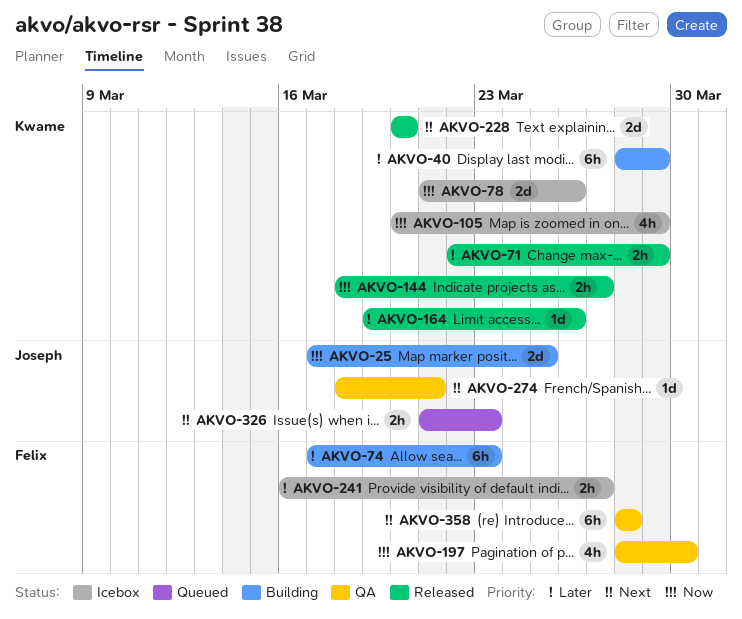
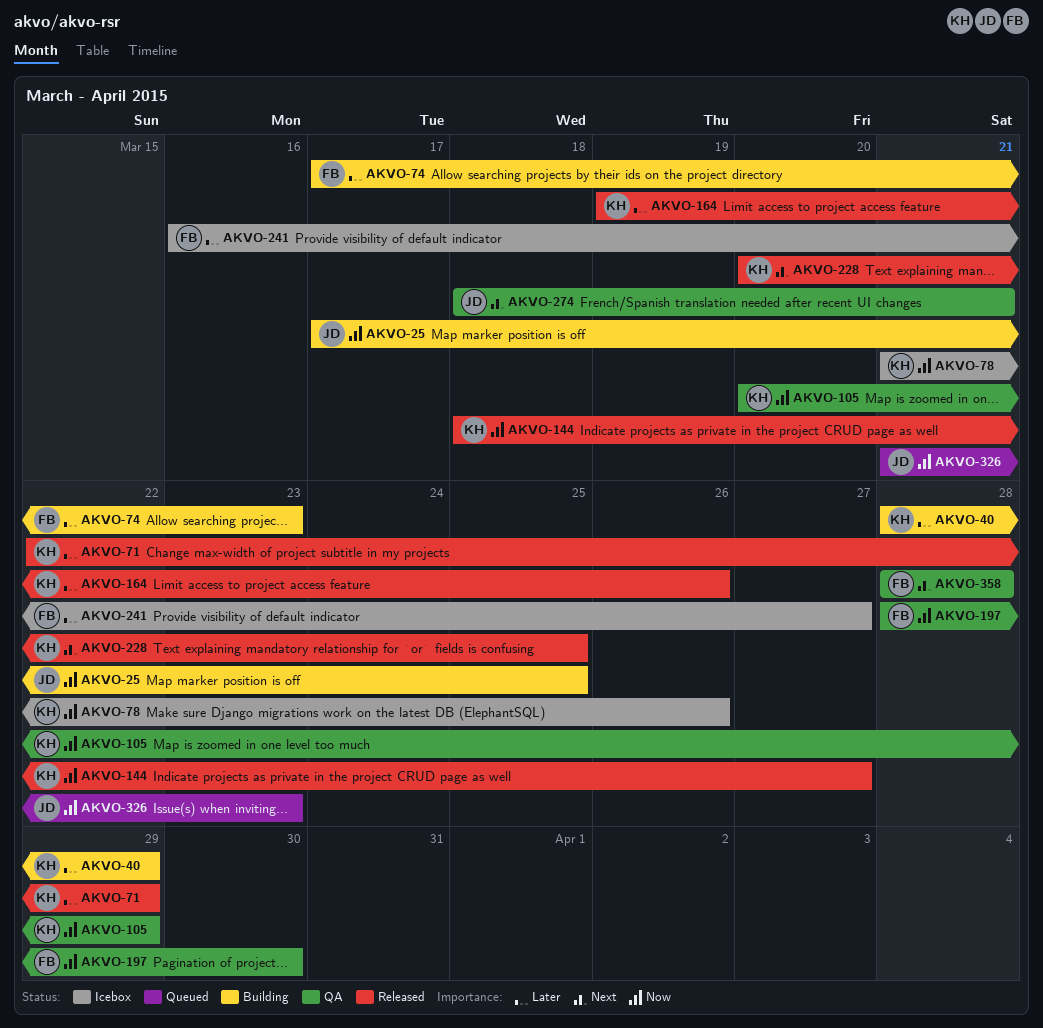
AKVO-105, status: Icebox -> QA
AKVO-228, due: Mar 20 -> Mar 25
AKVO-326, priority: Next -> Now

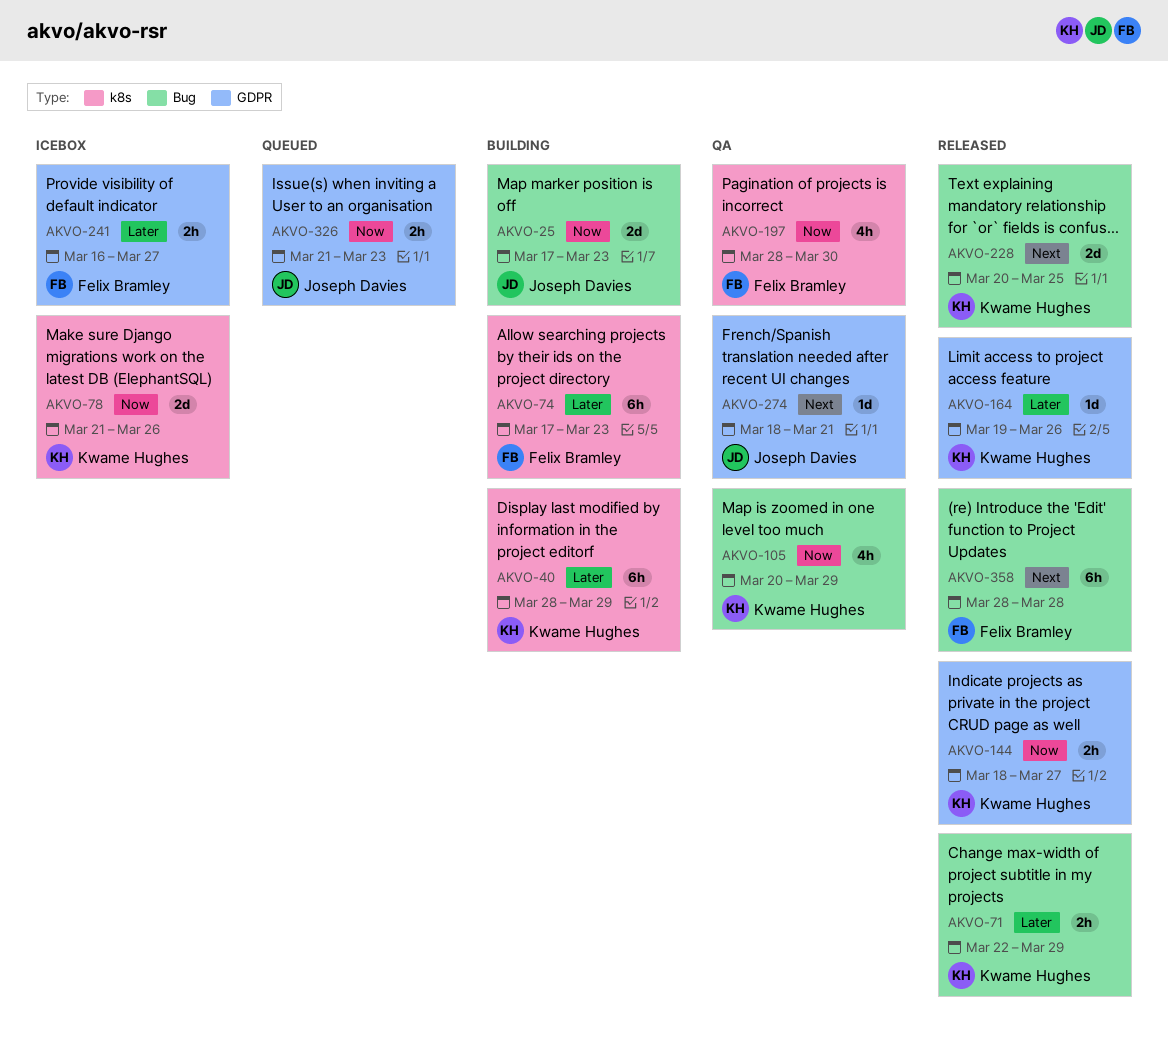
AKVO-25, due: Mar 25 -> Mar 23
AKVO-358, status: QA -> Released

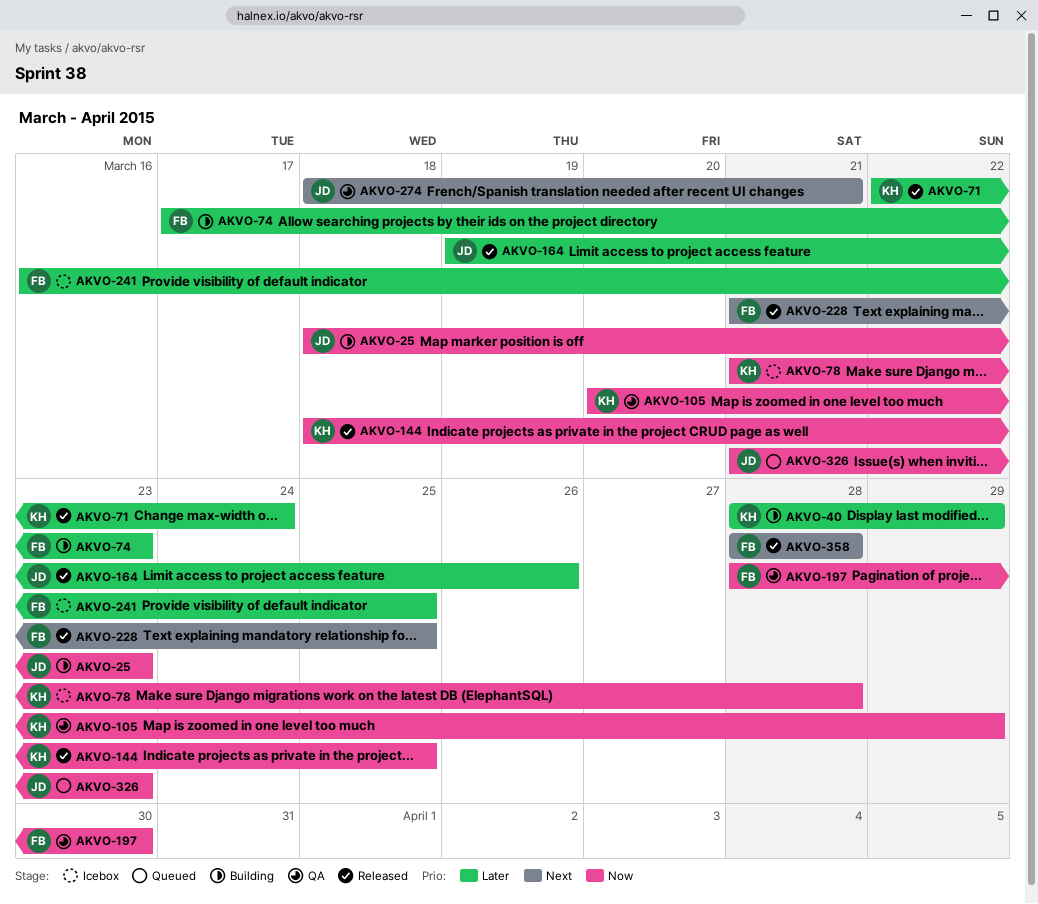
AKVO-25, start: Mar 17 -> Mar 18
AKVO-71, due: Mar 29 -> Mar 24
AKVO-78, due: Mar 26 -> Mar 28
AKVO-144, due: Mar 27 -> Mar 25
AKVO-164, owner: Kwame Hughes -> Joseph Davies
AKVO-228, owner: Kwame Hughes -> Felix Bramley
AKVO-228, start: Mar 20 -> Mar 21
AKVO-241, due: Mar 27 -> Mar 25

